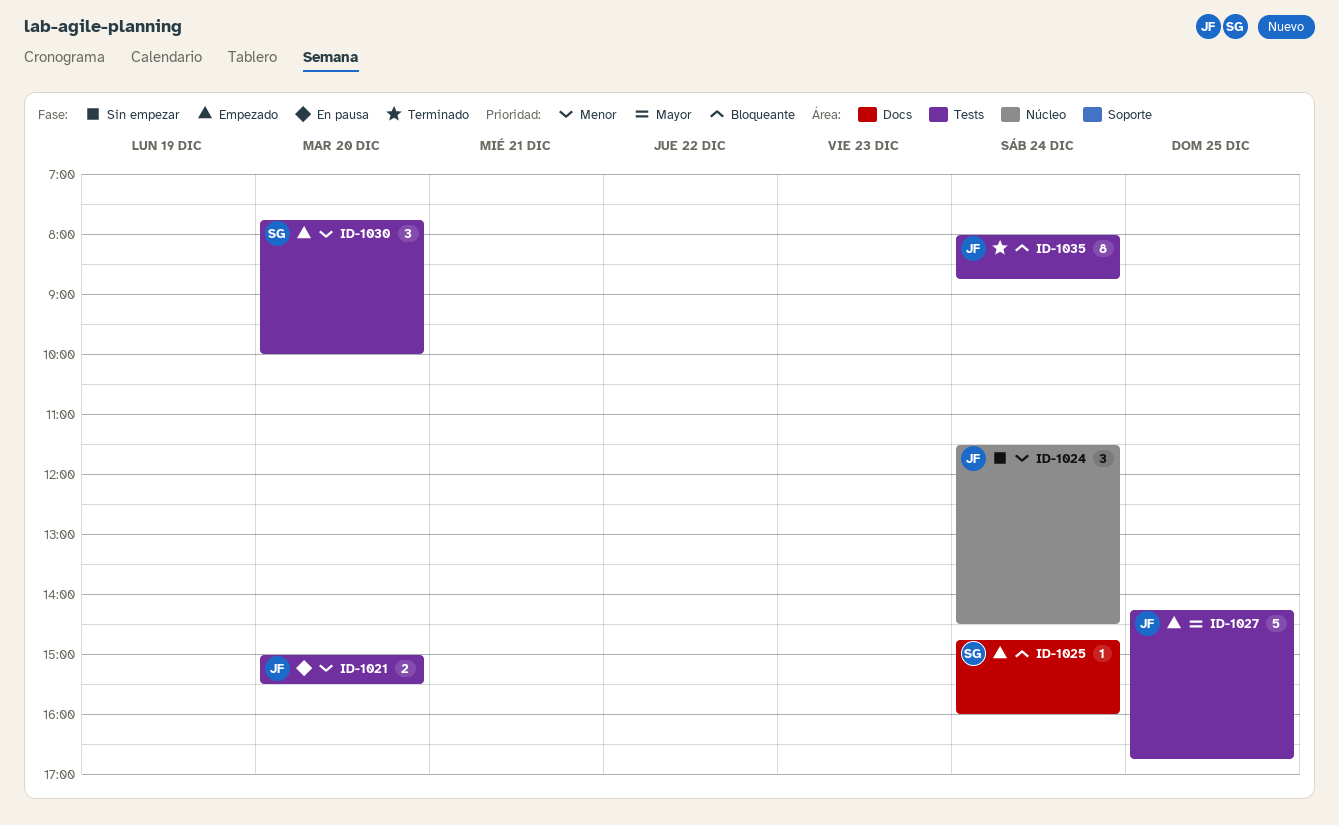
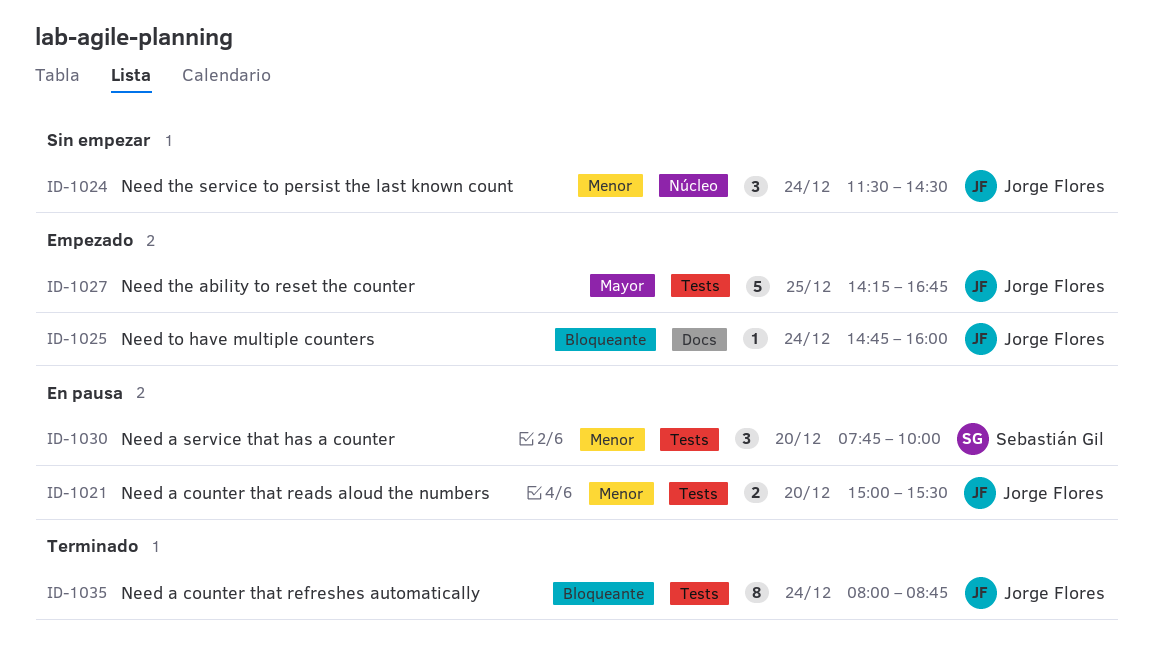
ID-1025, owner: Sebastián Gil -> Jorge Flores
ID-1030, status: Empezado -> En pausa

